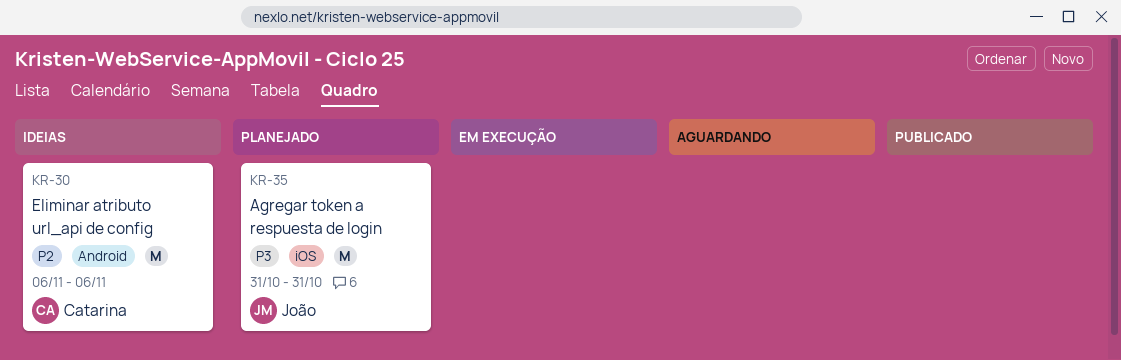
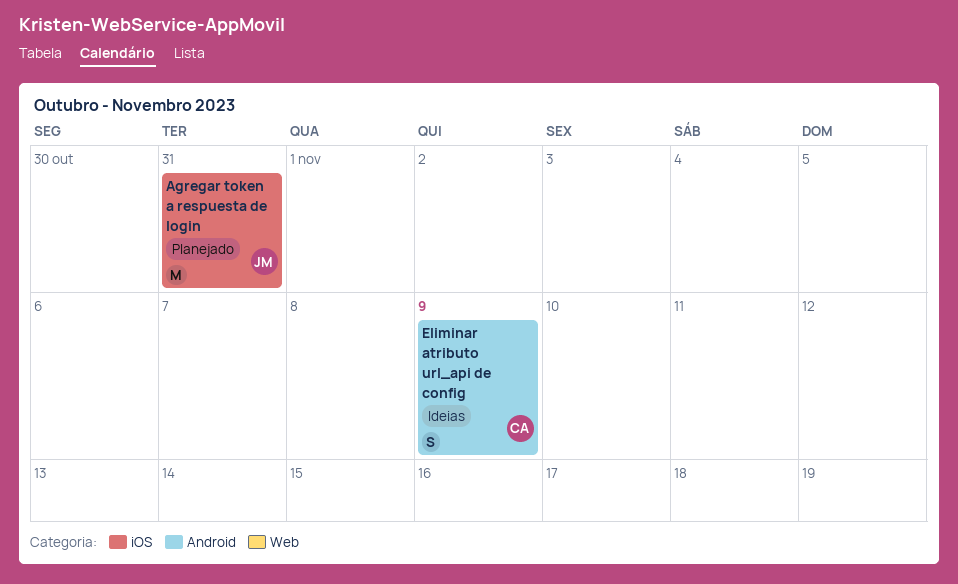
Eliminar atributo url_api de config, estimate: M -> S
Eliminar atributo url_api de config, due: Nov 6 -> Nov 9

